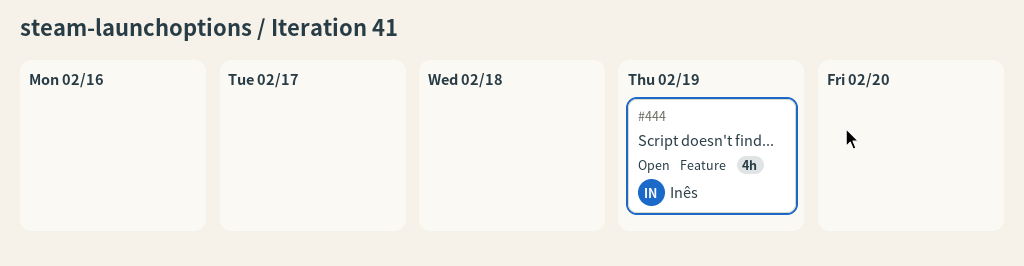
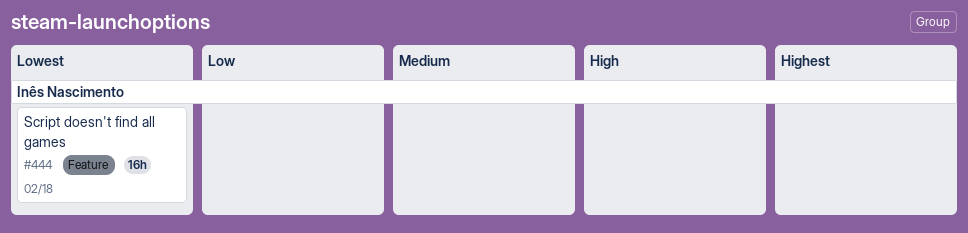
#444, estimate: 4h -> 16h
#444, due: Feb 19 -> Feb 18

